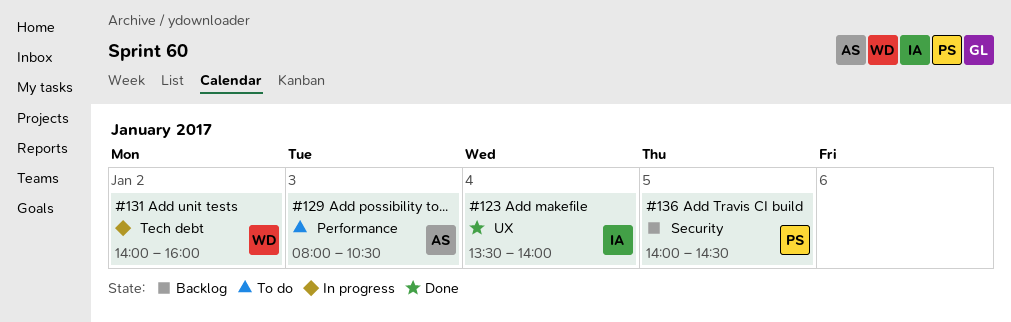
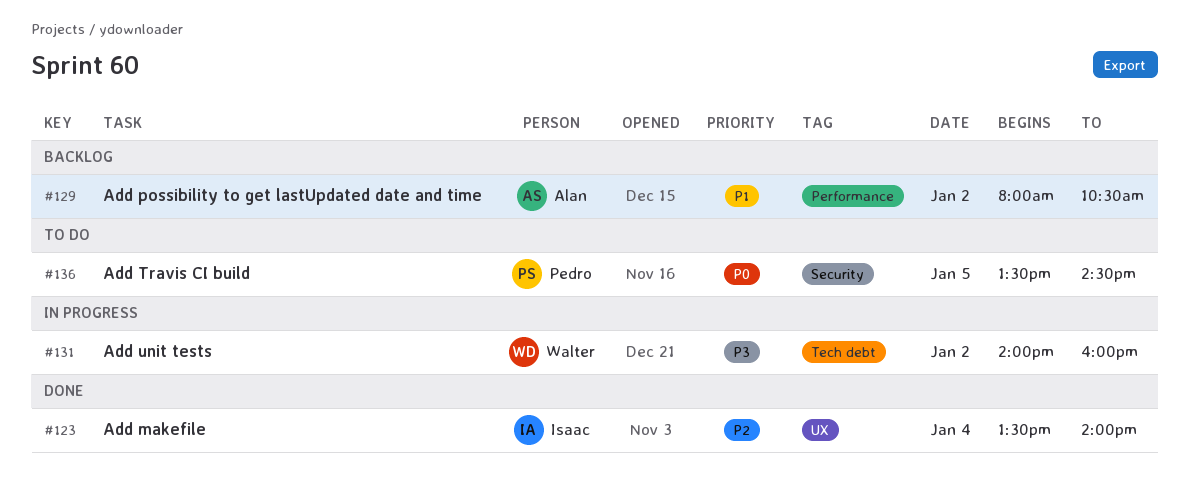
#129, status: To do -> Backlog
#129, day: Jan 3 -> Jan 2
#136, status: Backlog -> To do
#136, begins: 14:00 -> 13:30

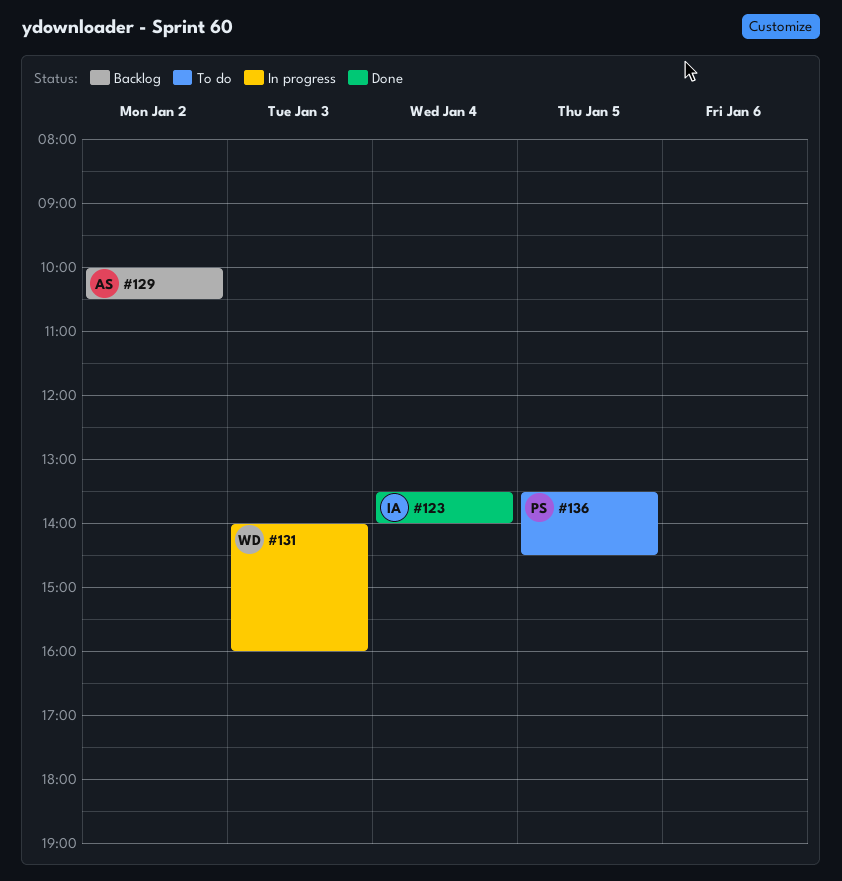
#129, begins: 08:00 -> 10:00
#131, day: Jan 2 -> Jan 3

